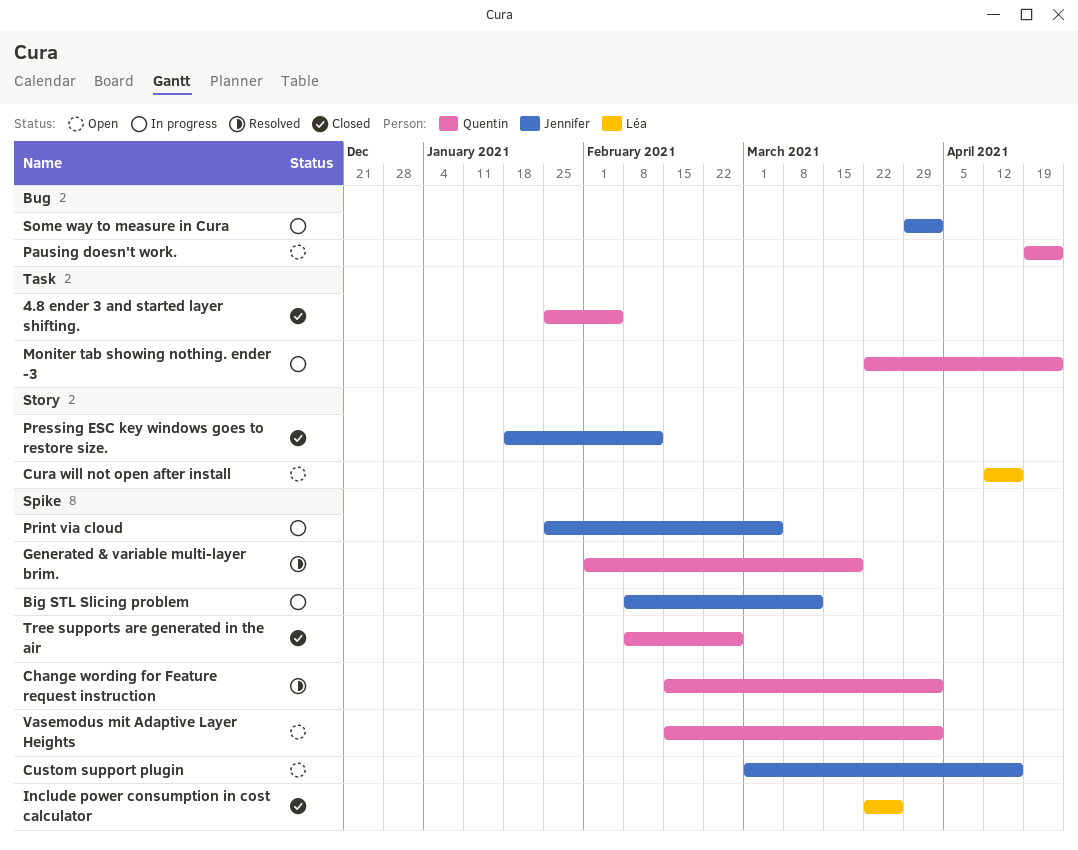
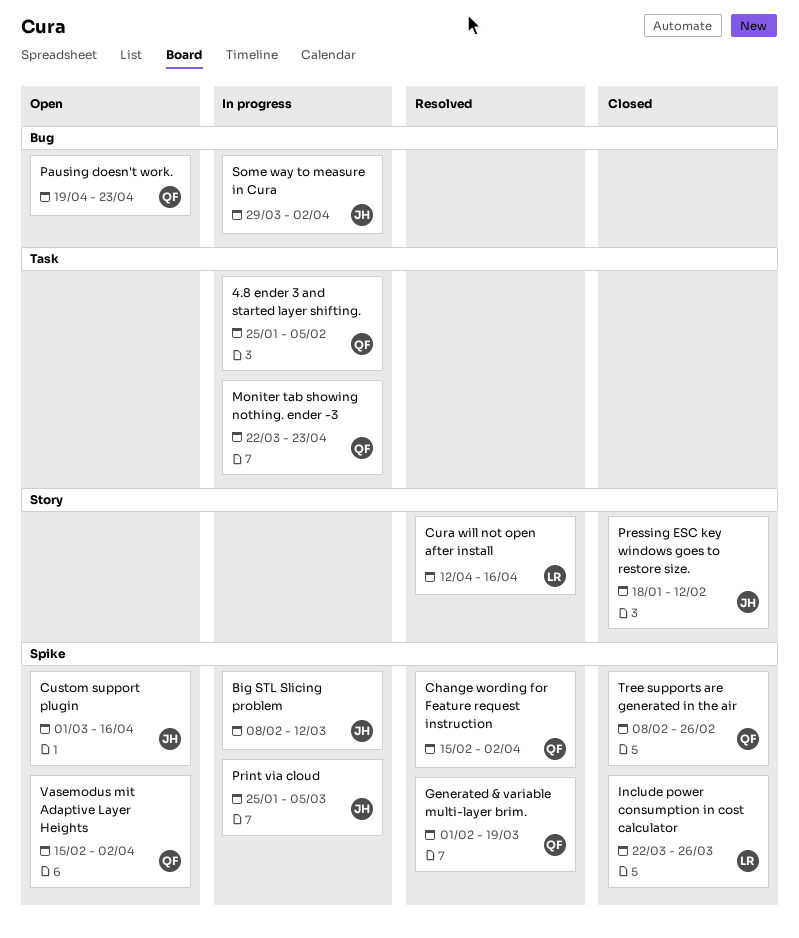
4.8 ender 3 and started layer shifting., status: Closed -> In progress
Cura will not open after install, status: Open -> Resolved

